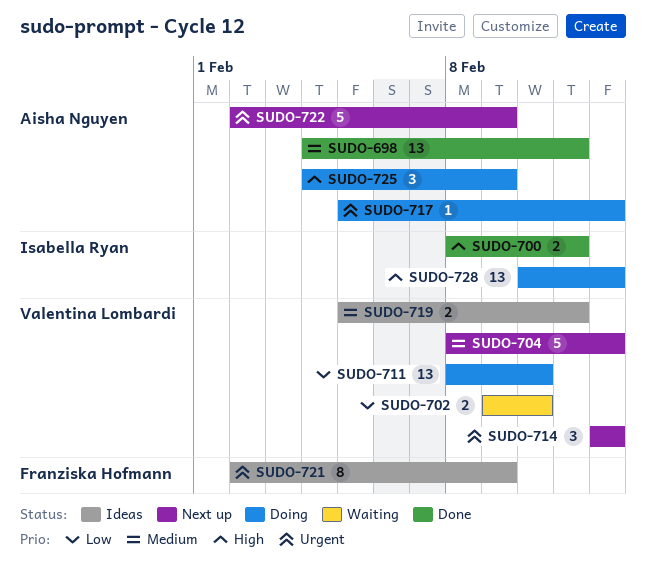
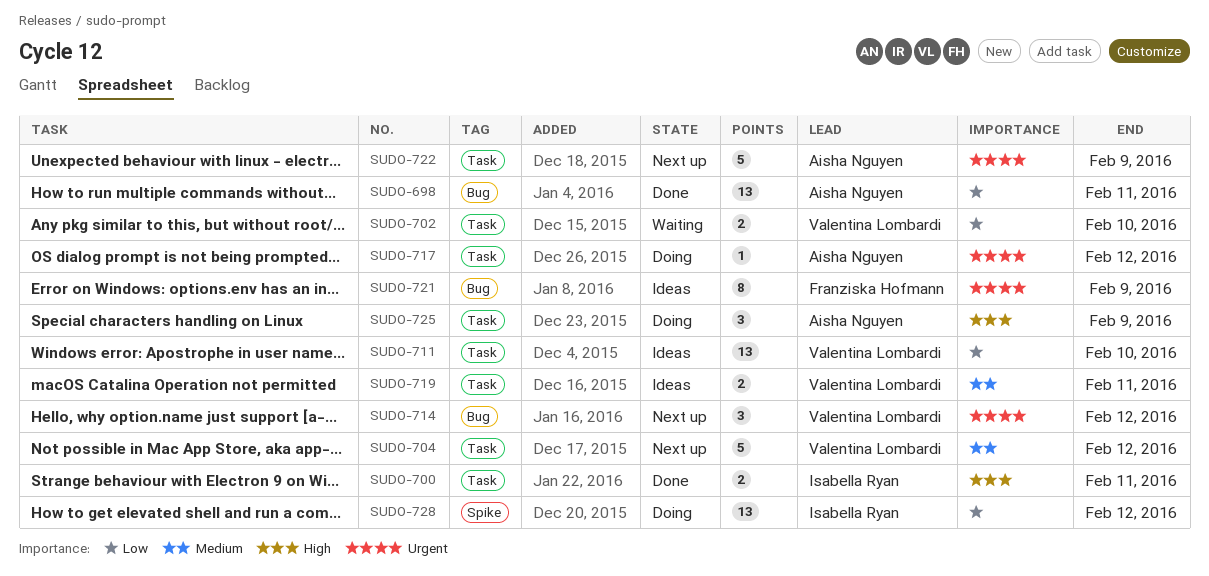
SUDO-698, priority: Medium -> Low
SUDO-711, status: Doing -> Ideas
SUDO-728, priority: High -> Low

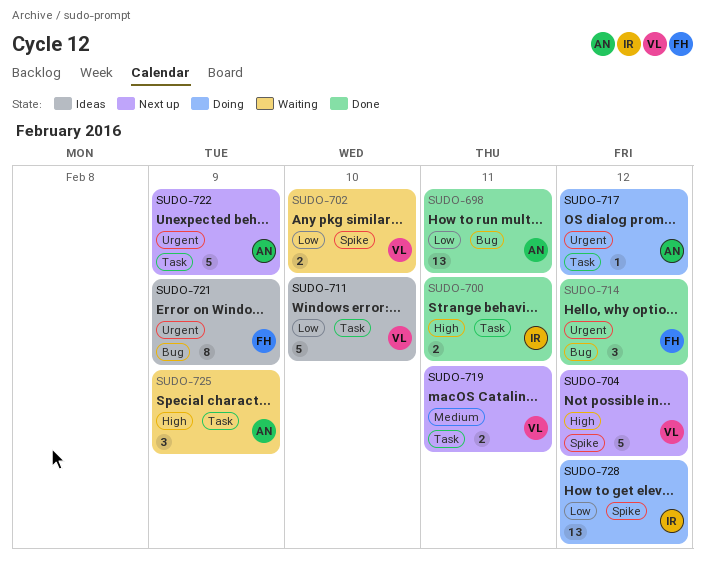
SUDO-702, label: Task -> Spike
SUDO-704, priority: Medium -> High
SUDO-704, label: Task -> Spike
SUDO-711, estimate: 13 -> 5
SUDO-714, status: Next up -> Done
SUDO-714, owner: Valentina Lombardi -> Franziska Hofmann
SUDO-719, status: Ideas -> Next up
SUDO-725, status: Doing -> Waiting

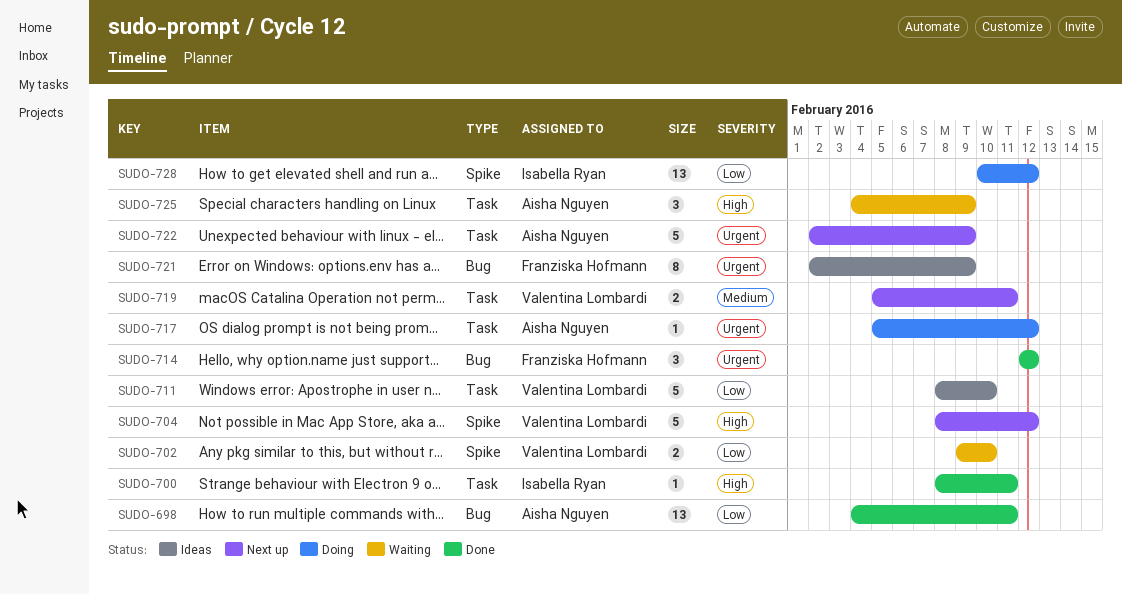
SUDO-700, estimate: 2 -> 1

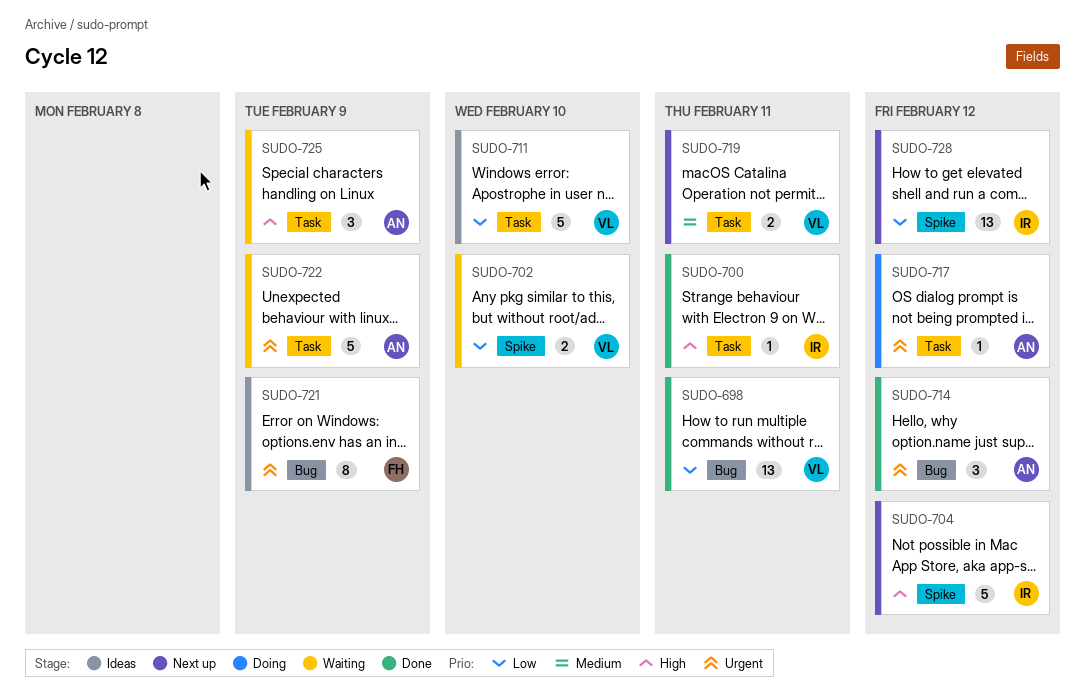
SUDO-698, owner: Aisha Nguyen -> Valentina Lombardi
SUDO-704, owner: Valentina Lombardi -> Isabella Ryan
SUDO-714, owner: Franziska Hofmann -> Aisha Nguyen
SUDO-722, status: Next up -> Waiting
SUDO-728, status: Doing -> Next up

